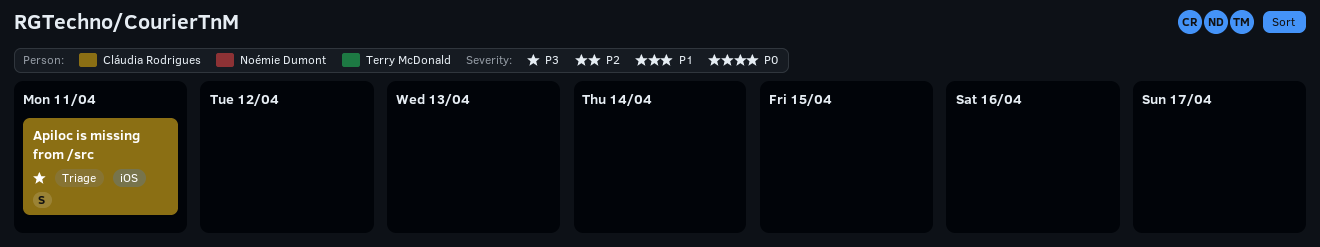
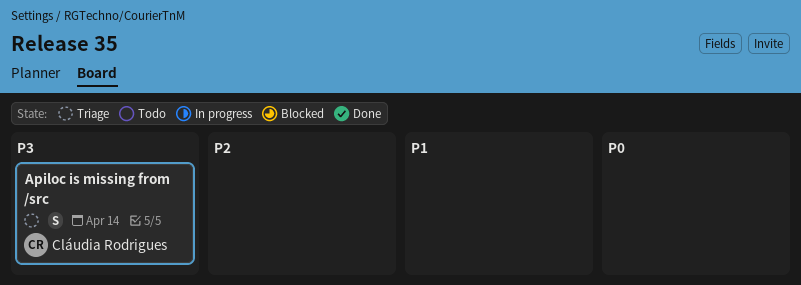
Apiloc is missing from /src, due: Apr 11 -> Apr 14

